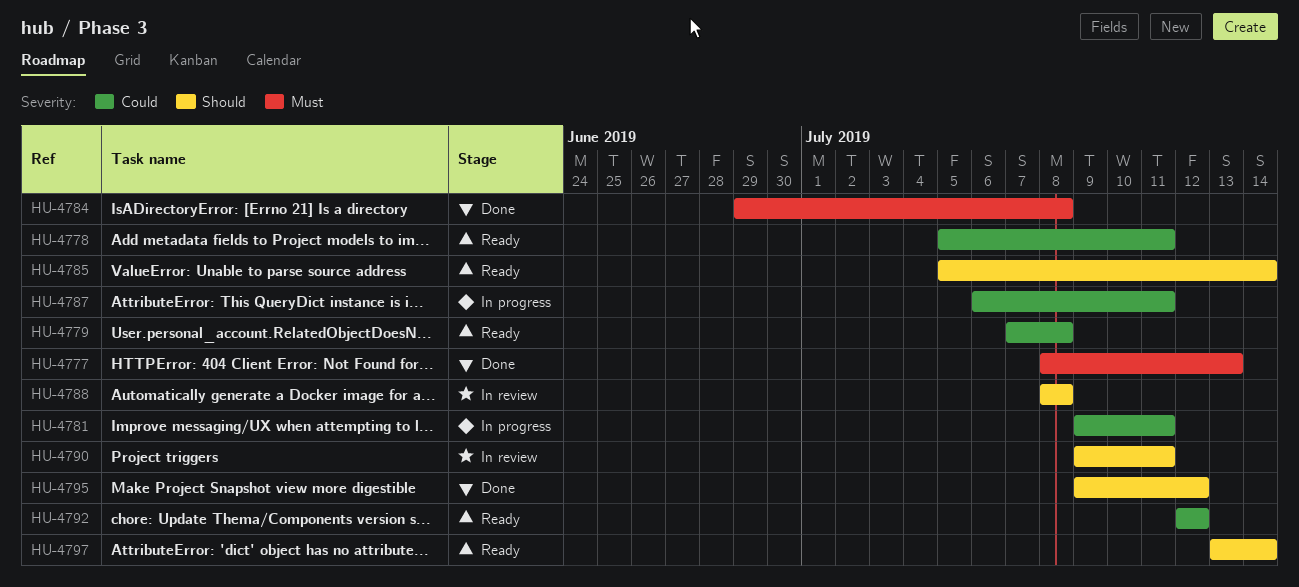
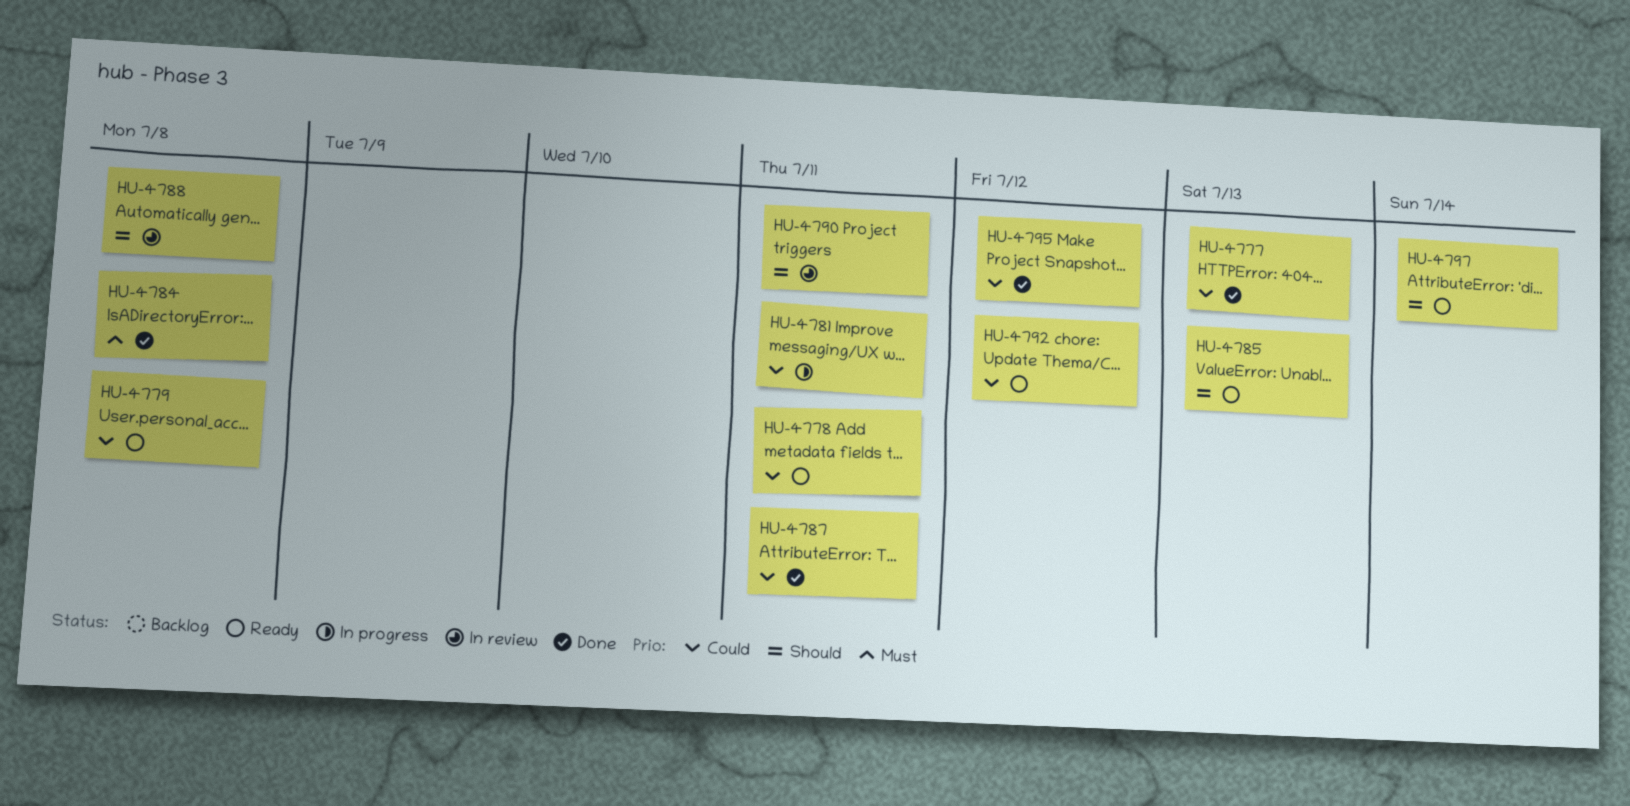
HU-4777, priority: Must -> Could
HU-4785, due: Jul 14 -> Jul 13
HU-4787, status: In progress -> Done
HU-4795, priority: Should -> Could

